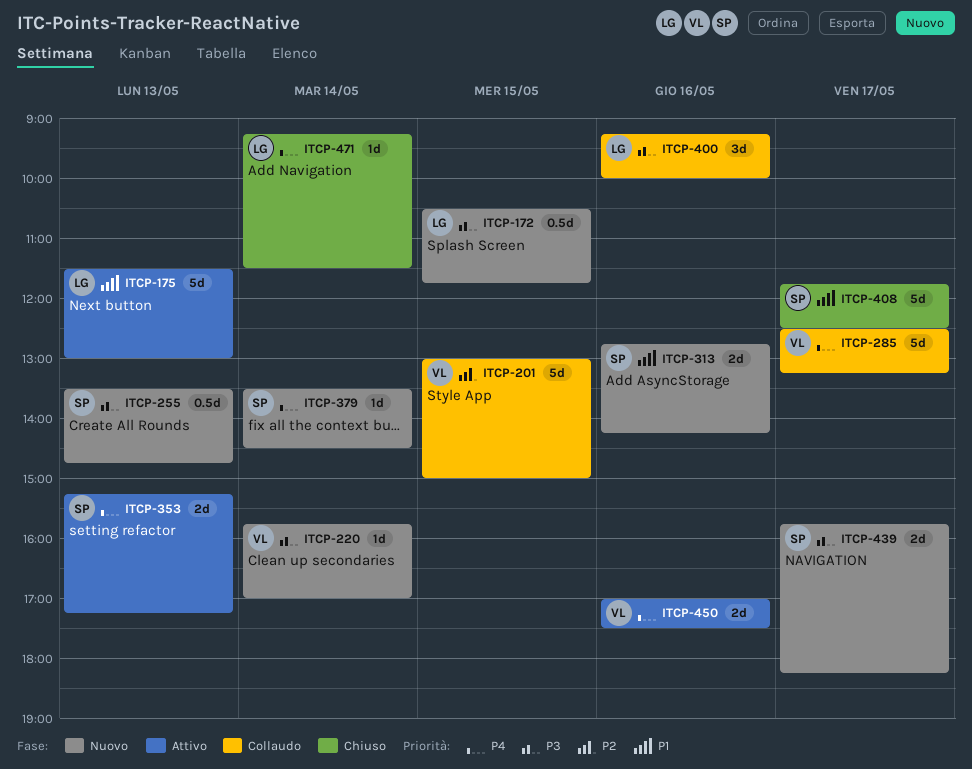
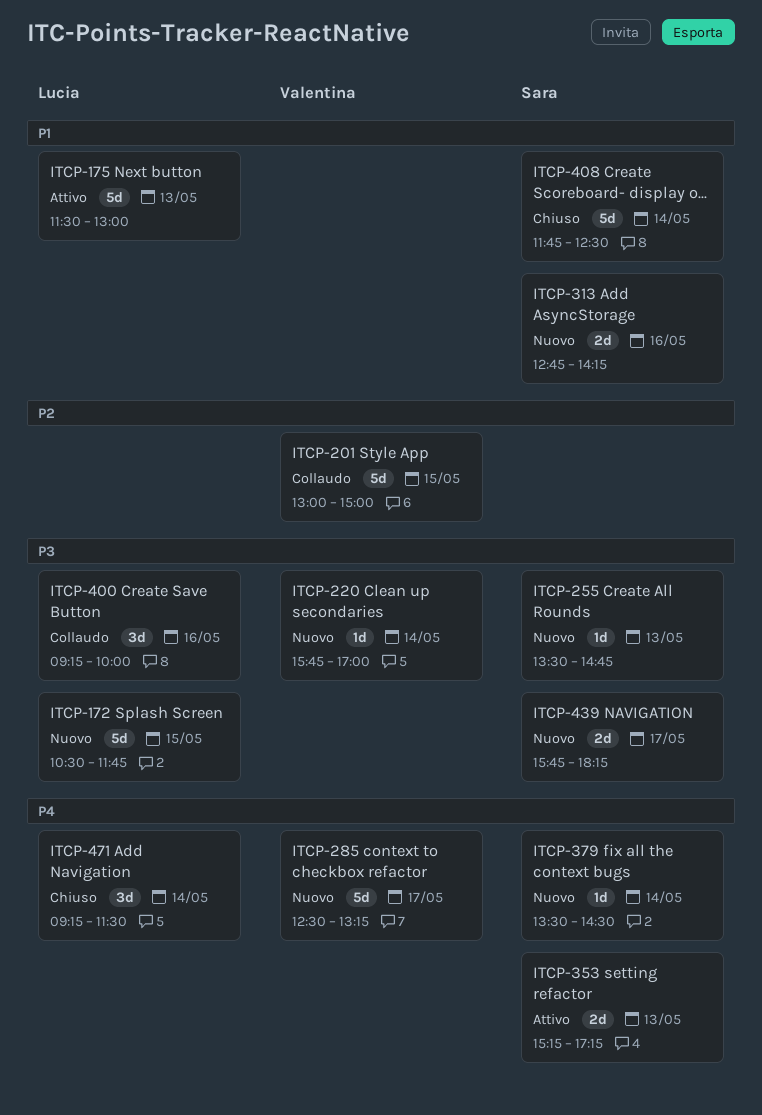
ITCP-172, estimate: 0.5d -> 5d
ITCP-255, estimate: 0.5d -> 1d
ITCP-285, status: Collaudo -> Nuovo
ITCP-408, day: May 17 -> May 14
ITCP-450: present -> none
ITCP-471, estimate: 1d -> 3d

